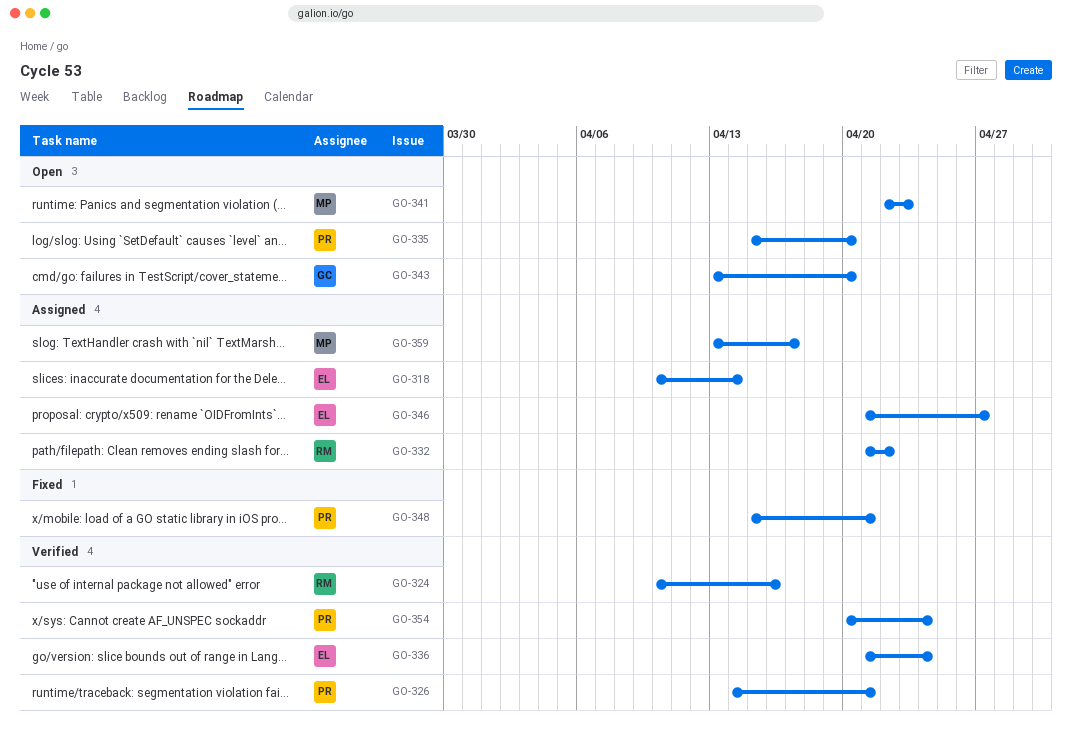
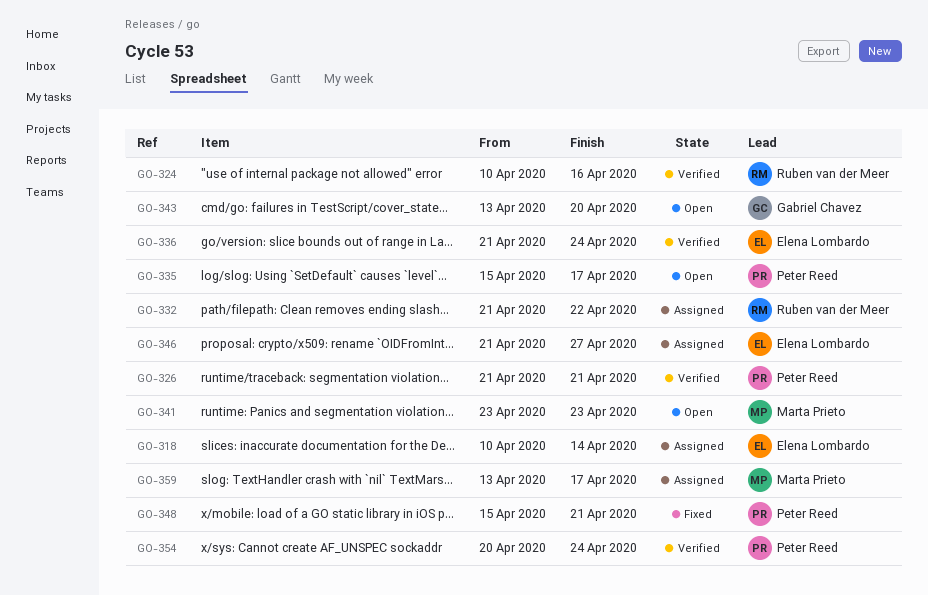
GO-326, start: Apr 14 -> Apr 21
GO-335, due: Apr 20 -> Apr 17
GO-341, start: Apr 22 -> Apr 23

